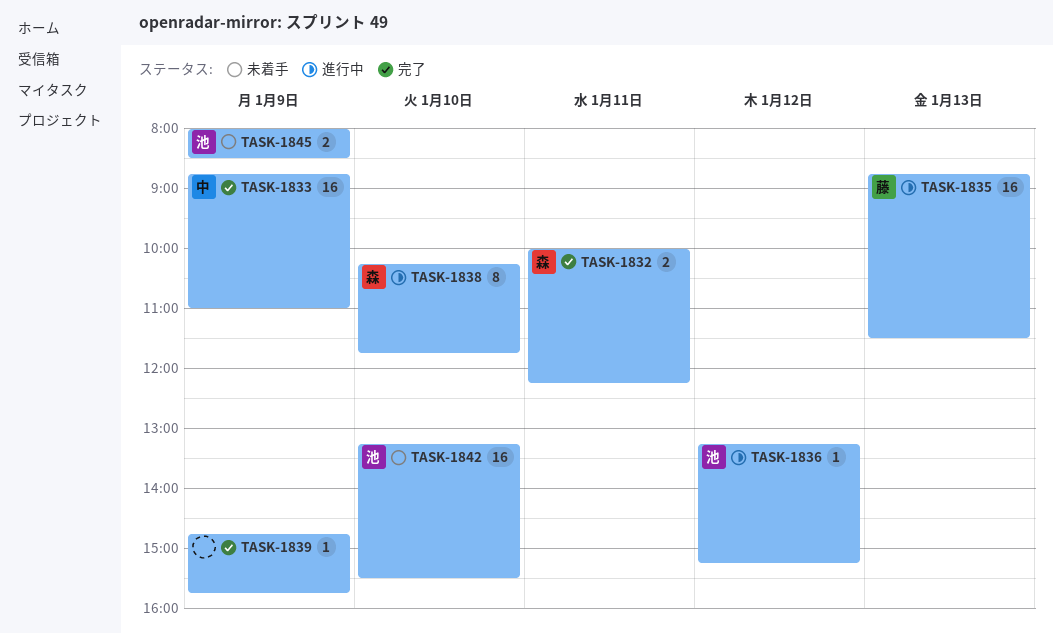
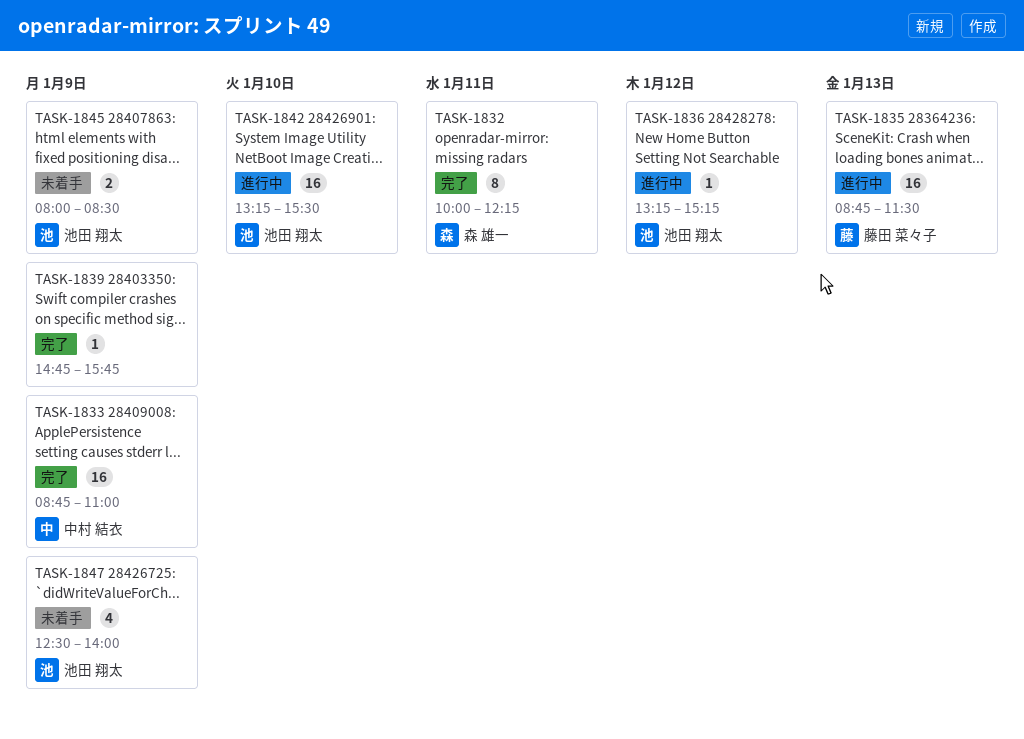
TASK-1832, estimate: 2 -> 8
TASK-1838: present -> none
TASK-1842, status: 未着手 -> 進行中
TASK-1847: none -> present

